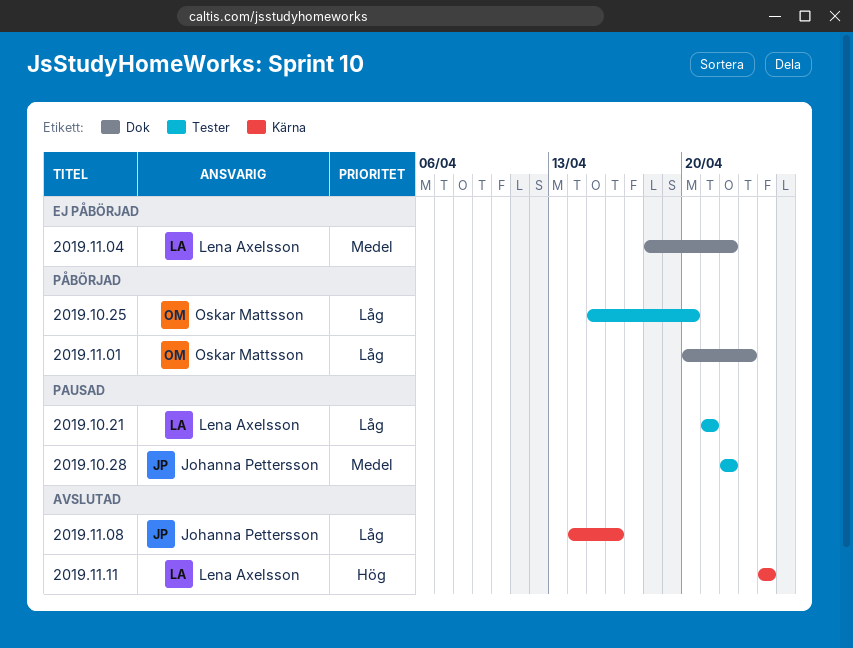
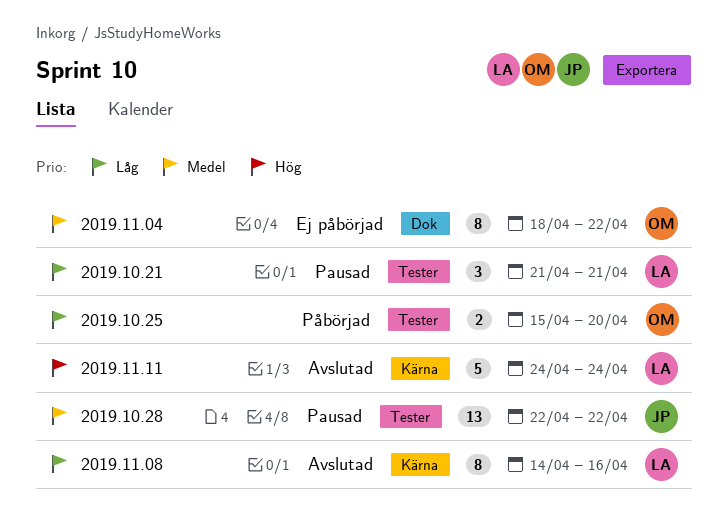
2019.11.01: present -> none
2019.11.04, owner: Lena Axelsson -> Oskar Mattsson
2019.11.08, owner: Johanna Pettersson -> Lena Axelsson

